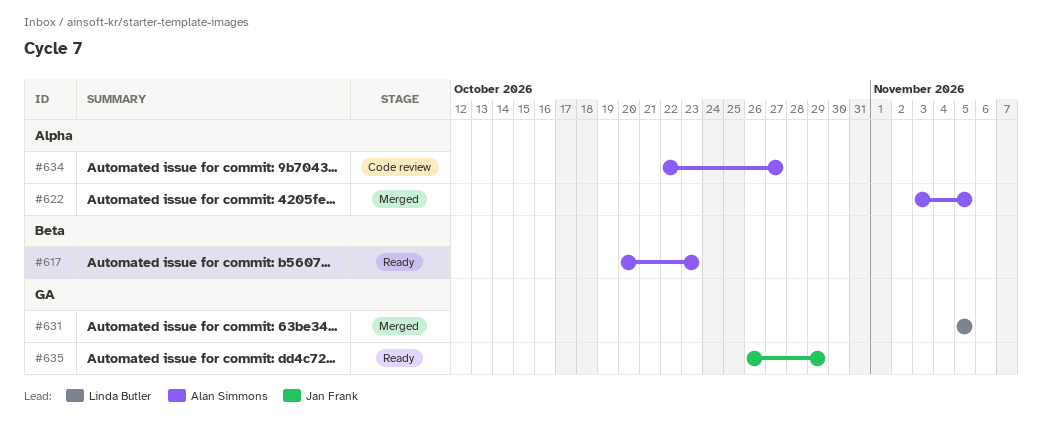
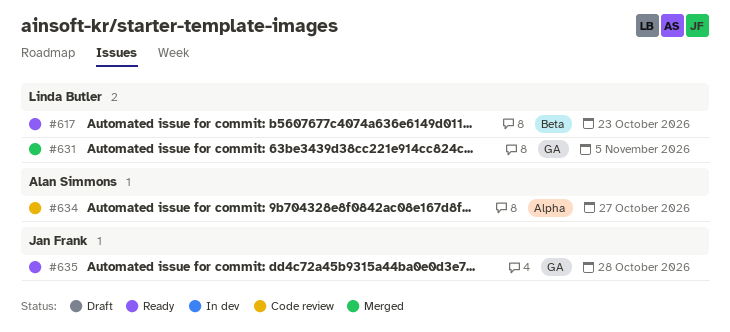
#617, owner: Alan Simmons -> Linda Butler
#622: present -> none
#635, due: Oct 29 -> Oct 28

